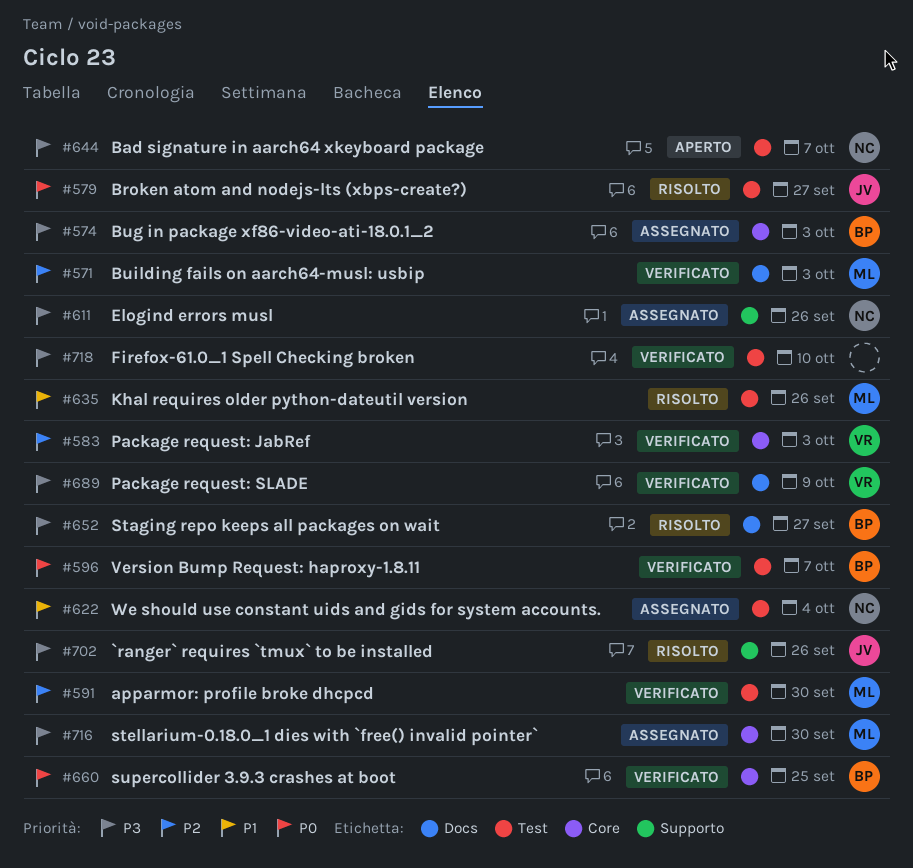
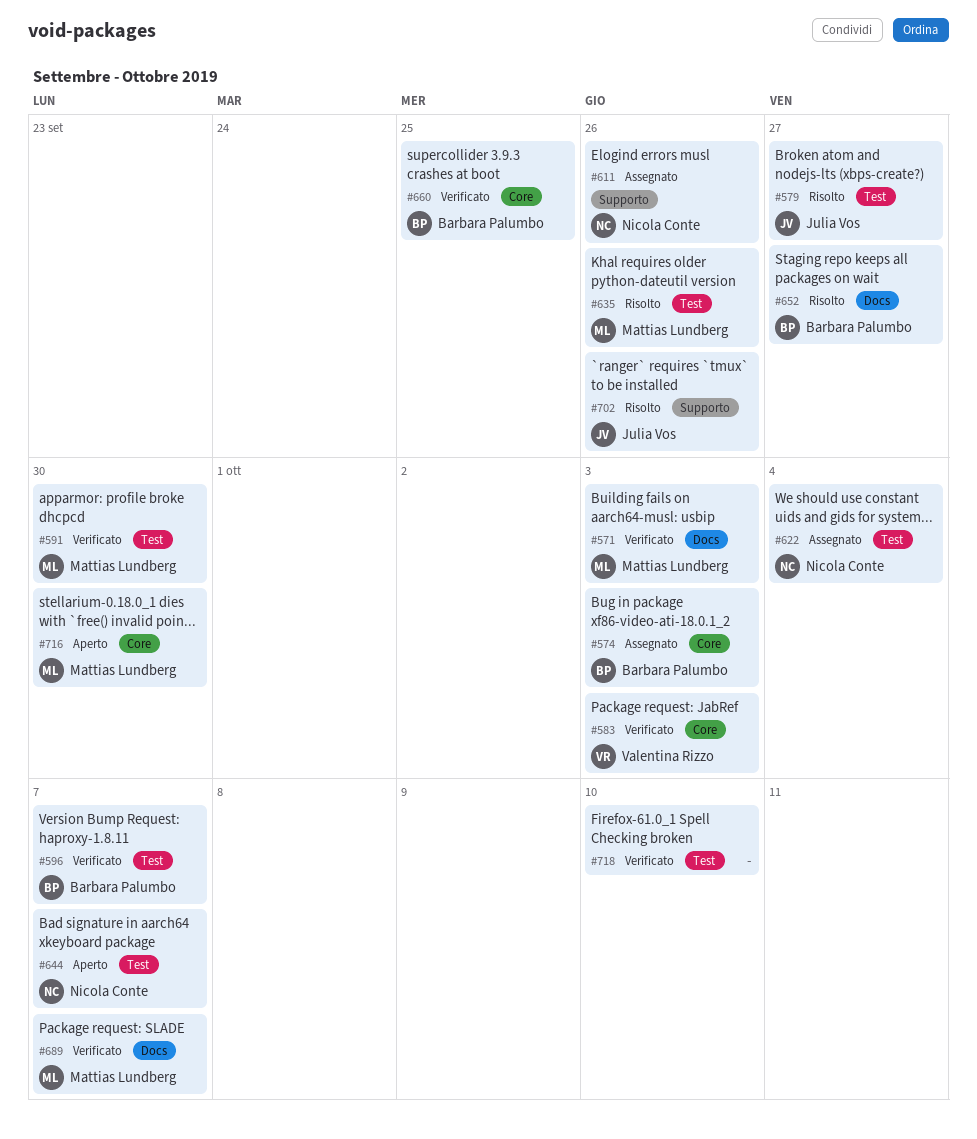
#689, owner: Valentina Rizzo -> Mattias Lundberg
#689, due: Oct 9 -> Oct 7
#716, status: Assegnato -> Aperto

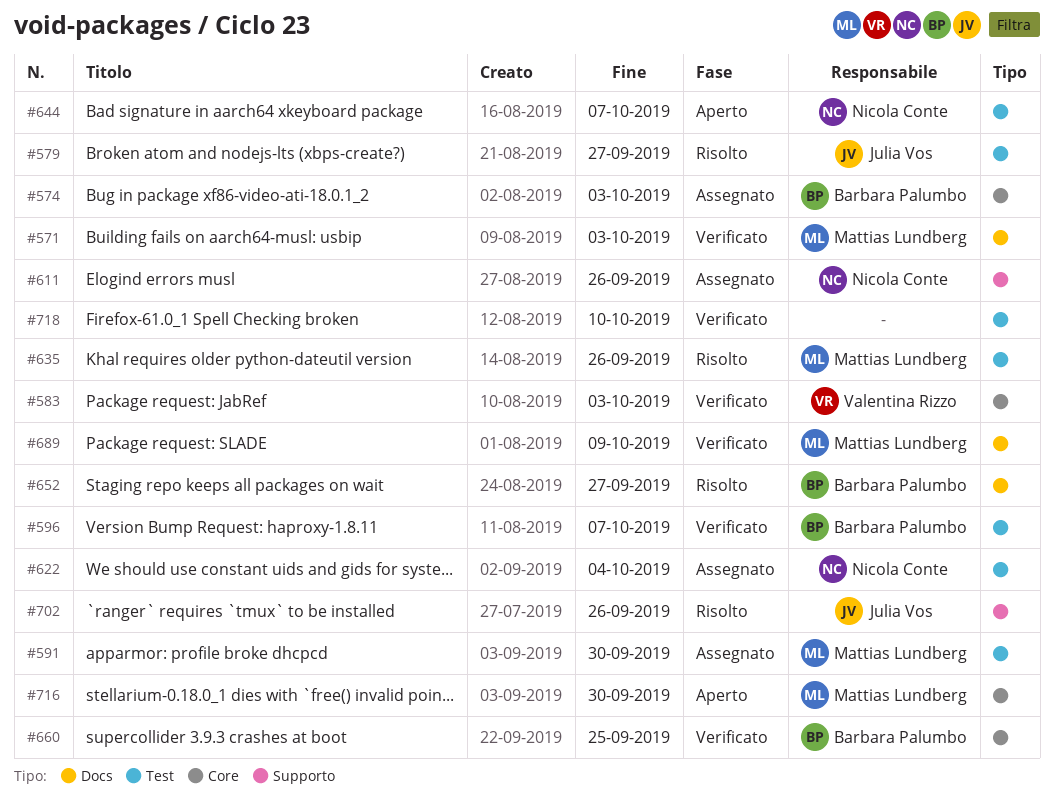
#591, status: Verificato -> Assegnato
#689, due: Oct 7 -> Oct 9

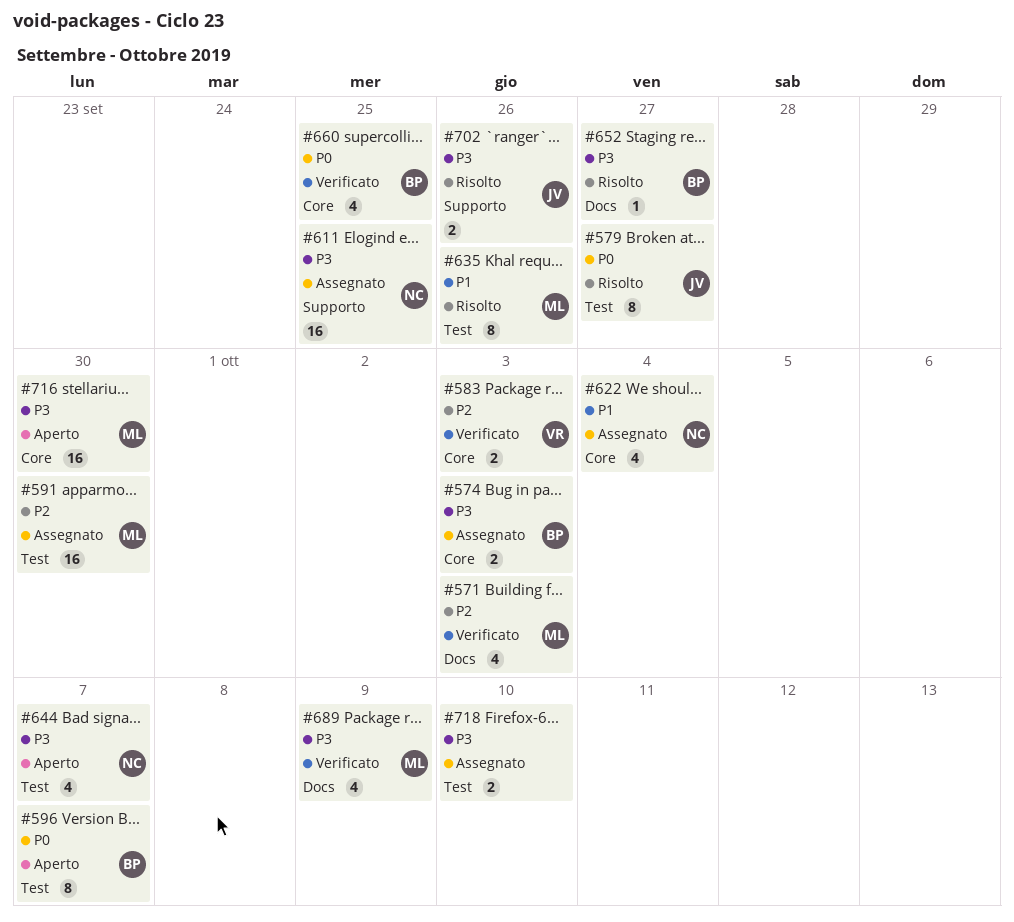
#596, status: Verificato -> Aperto
#611, due: Sep 26 -> Sep 25
#622, label: Test -> Core
#718, status: Verificato -> Assegnato

